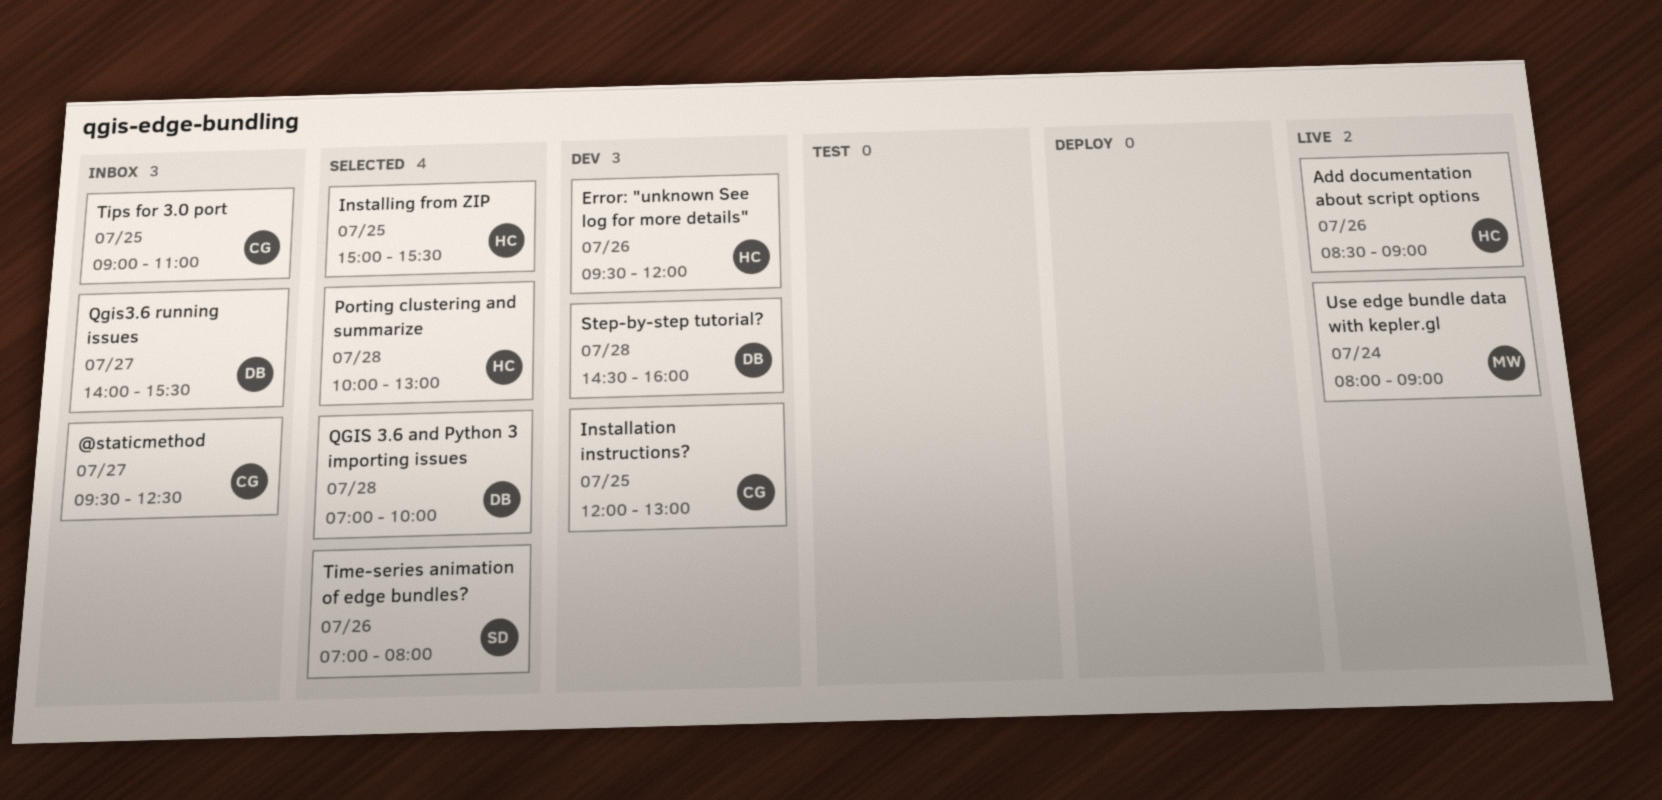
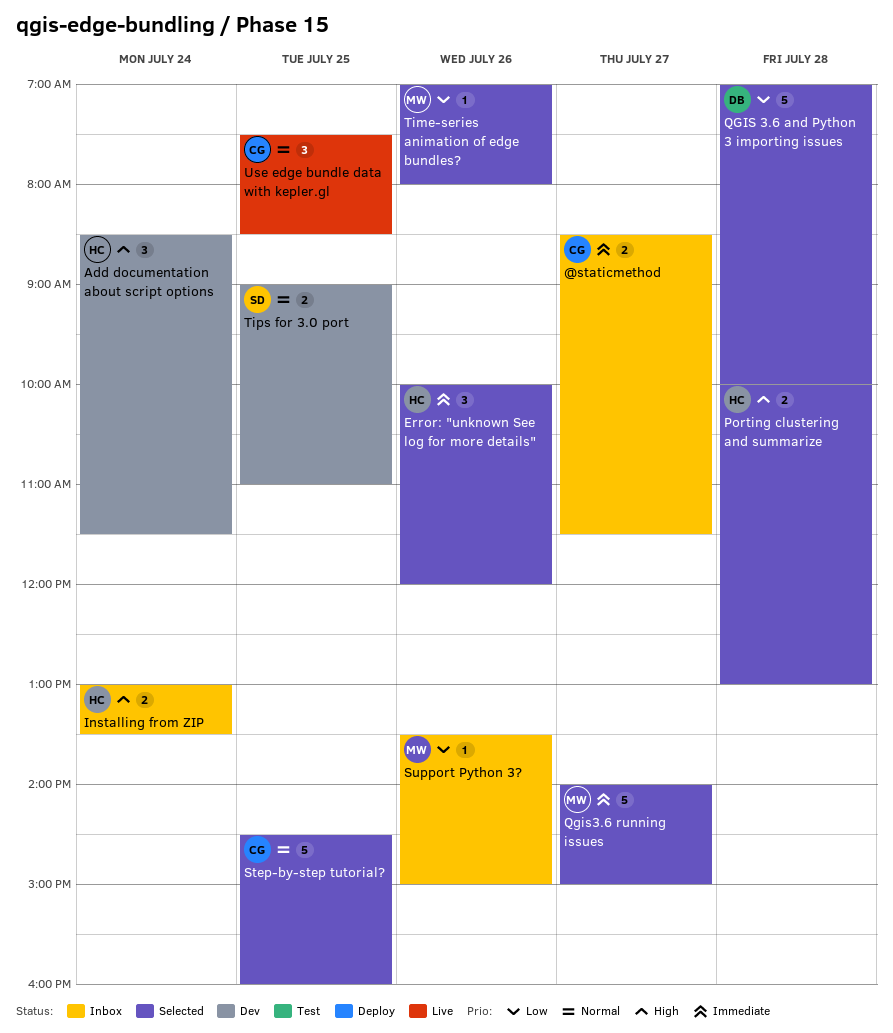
@staticmethod, begins: 09:30 -> 08:30
@staticmethod, ends: 12:30 -> 11:30
Add documentation about script options, status: Live -> Dev
Add documentation about script options, day: Jul 26 -> Jul 24
Add documentation about script options, ends: 09:00 -> 11:30
Error: "unknown See log for more details", status: Dev -> Selected
Error: "unknown See log for more details", begins: 09:30 -> 10:00
Installation instructions?: present -> none
Installing from ZIP, status: Selected -> Inbox
Installing from ZIP, day: Jul 25 -> Jul 24
Installing from ZIP, begins: 15:00 -> 13:00
Installing from ZIP, ends: 15:30 -> 13:30
Qgis3.6 running issues, status: Inbox -> Selected
Qgis3.6 running issues, owner: DB -> MW
Qgis3.6 running issues, ends: 15:30 -> 15:00
Step-by-step tutorial?, status: Dev -> Selected
Step-by-step tutorial?, owner: DB -> CG
Step-by-step tutorial?, day: Jul 28 -> Jul 25
Support Python 3?: none -> present
Time-series animation of edge bundles?, owner: SD -> MW
Tips for 3.0 port, status: Inbox -> Dev
Tips for 3.0 port, owner: CG -> SD
Use edge bundle data with kepler.gl, owner: MW -> CG
Use edge bundle data with kepler.gl, day: Jul 24 -> Jul 25
Use edge bundle data with kepler.gl, begins: 08:00 -> 07:30
Use edge bundle data with kepler.gl, ends: 09:00 -> 08:30

